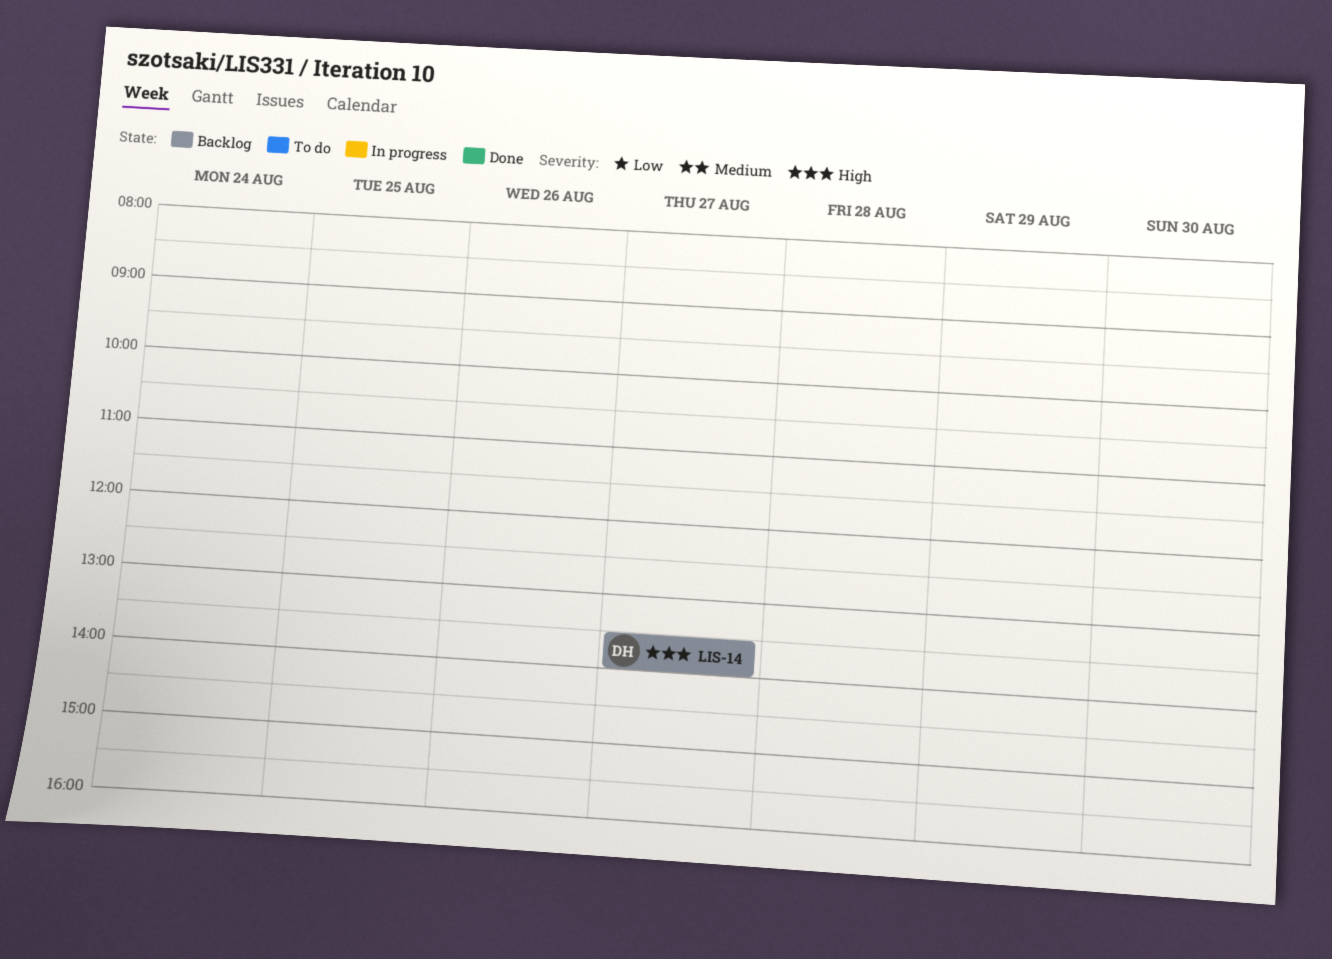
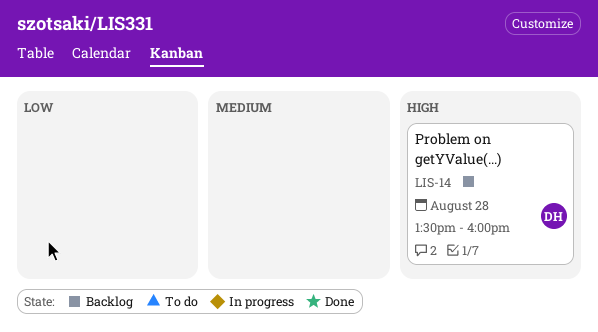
LIS-14, day: Aug 27 -> Aug 28
LIS-14, ends: 14:00 -> 16:00

